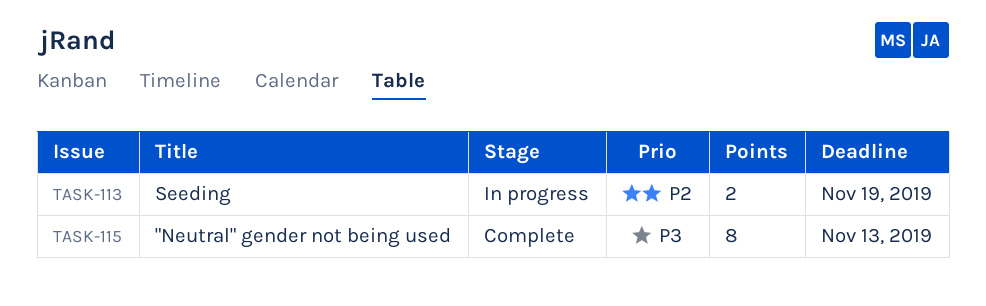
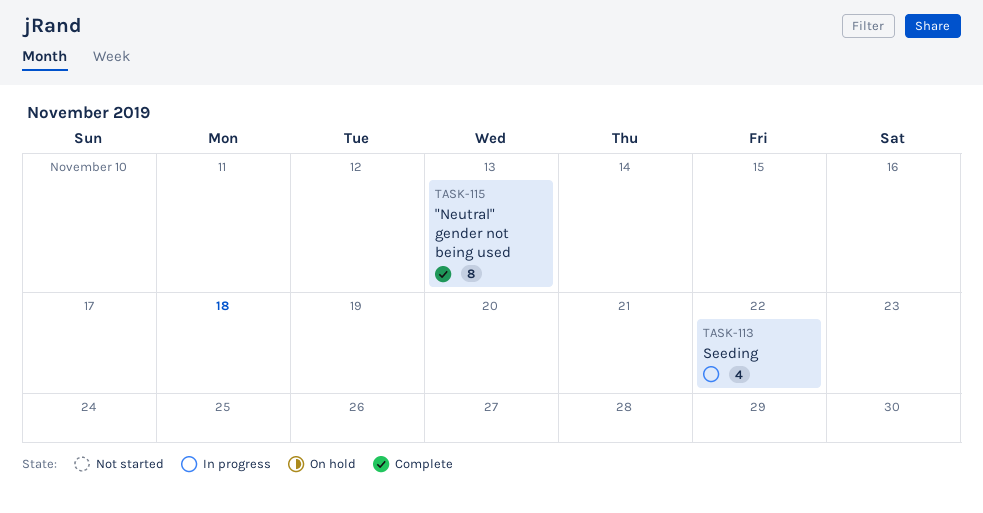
TASK-113, estimate: 2 -> 4
TASK-113, due: Nov 19 -> Nov 22

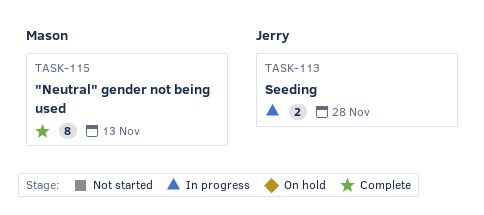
TASK-113, estimate: 4 -> 2
TASK-113, due: Nov 22 -> Nov 28

